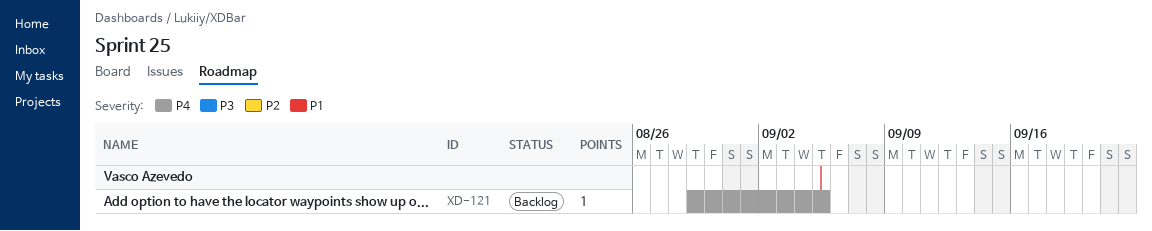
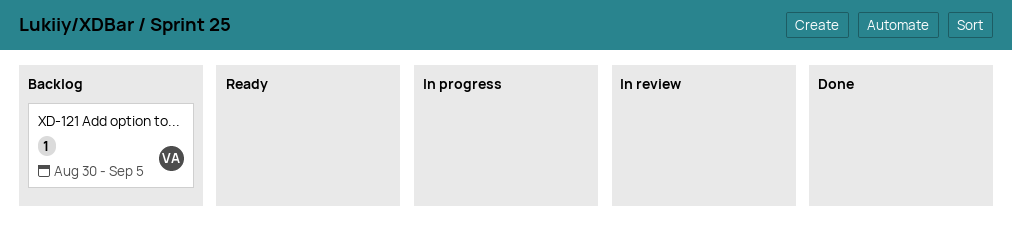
XD-121, start: Aug 29 -> Aug 30

